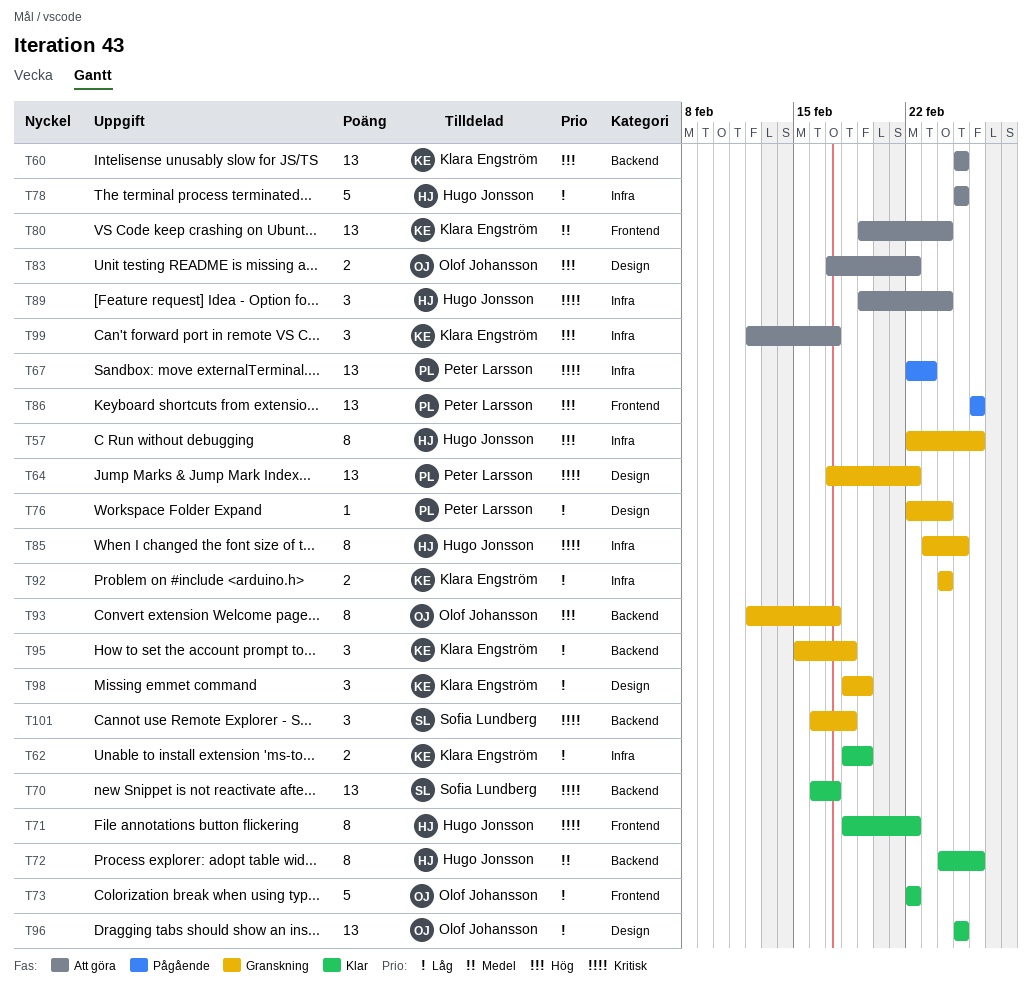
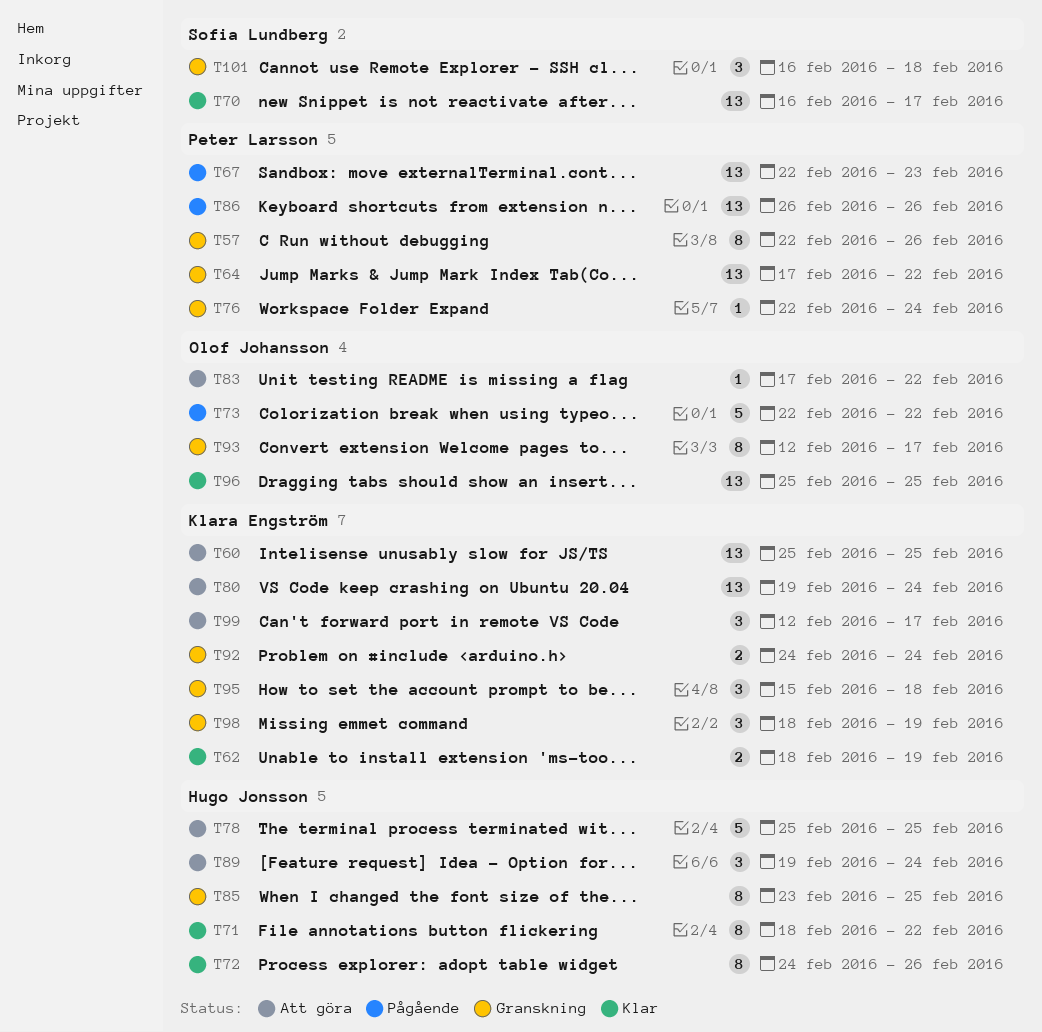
T57, owner: Hugo Jonsson -> Peter Larsson
T73, status: Klar -> Pågående
T83, estimate: 2 -> 1

